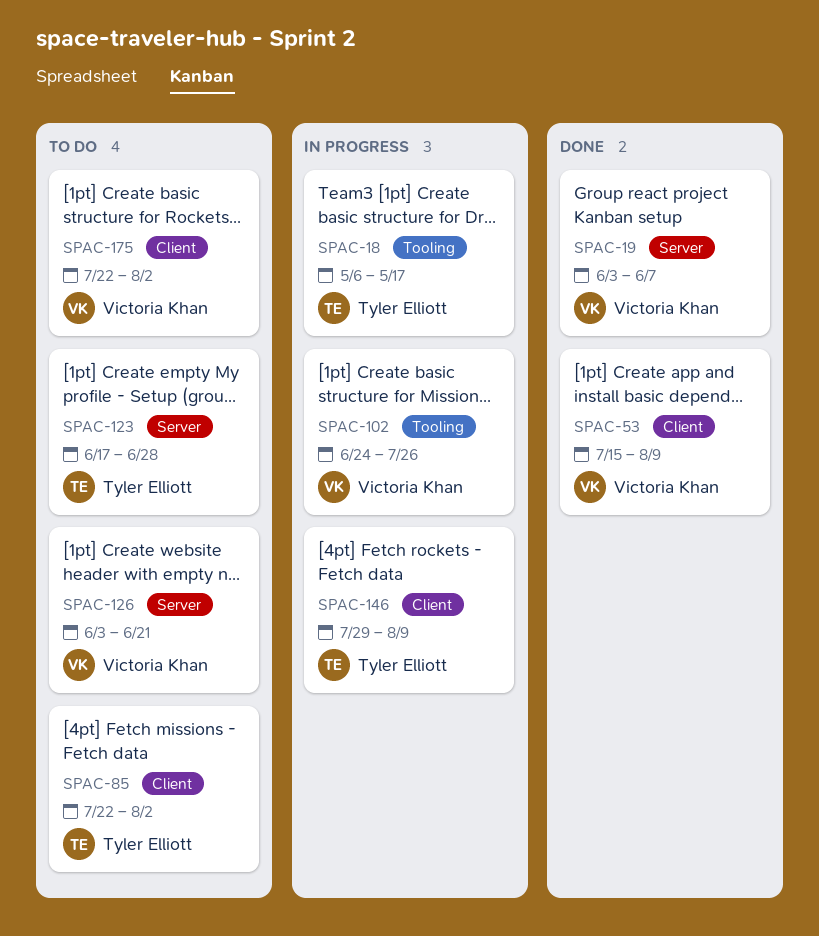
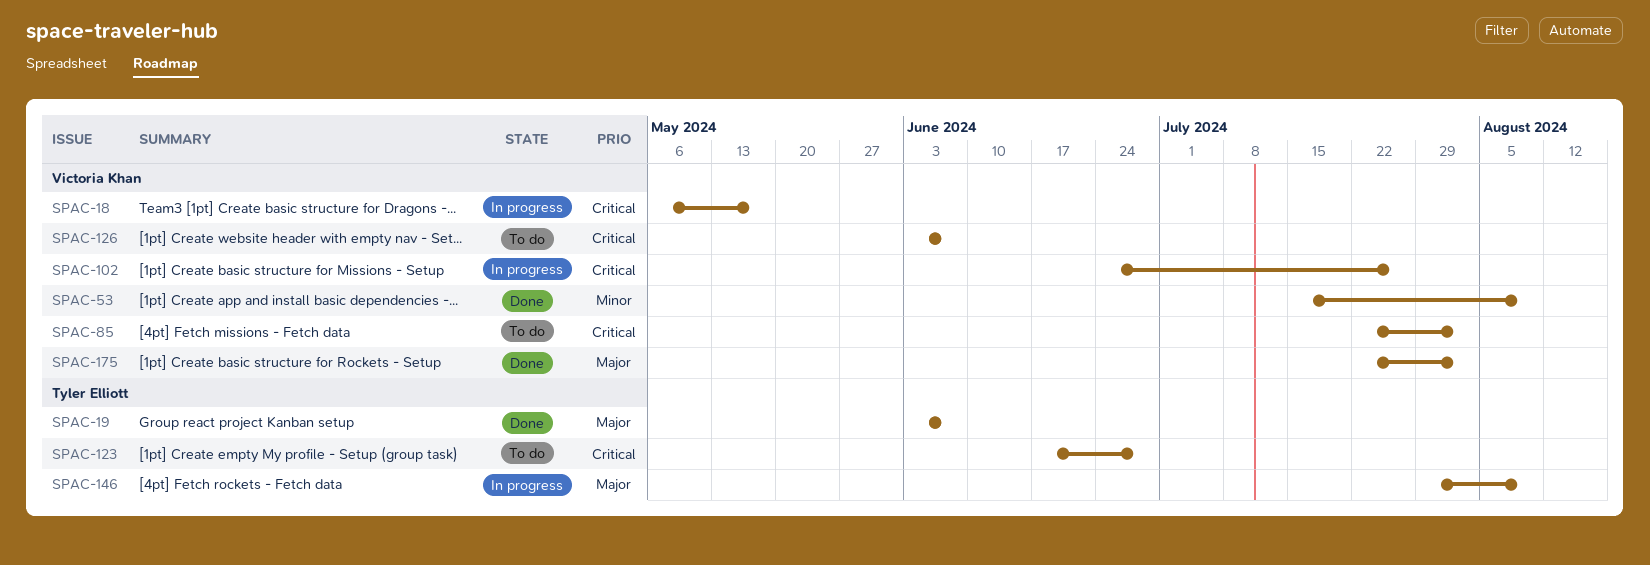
SPAC-18, owner: Tyler Elliott -> Victoria Khan
SPAC-19, owner: Victoria Khan -> Tyler Elliott
SPAC-85, owner: Tyler Elliott -> Victoria Khan
SPAC-126, due: Jun 21 -> Jun 7
SPAC-175, status: To do -> Done

